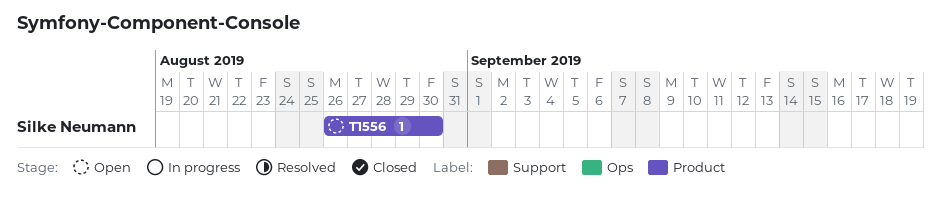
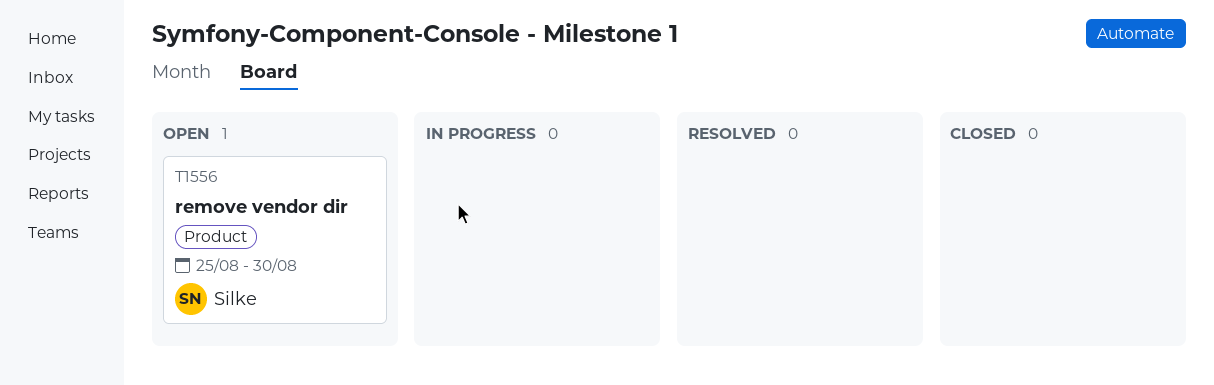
T1556, start: Aug 26 -> Aug 25

